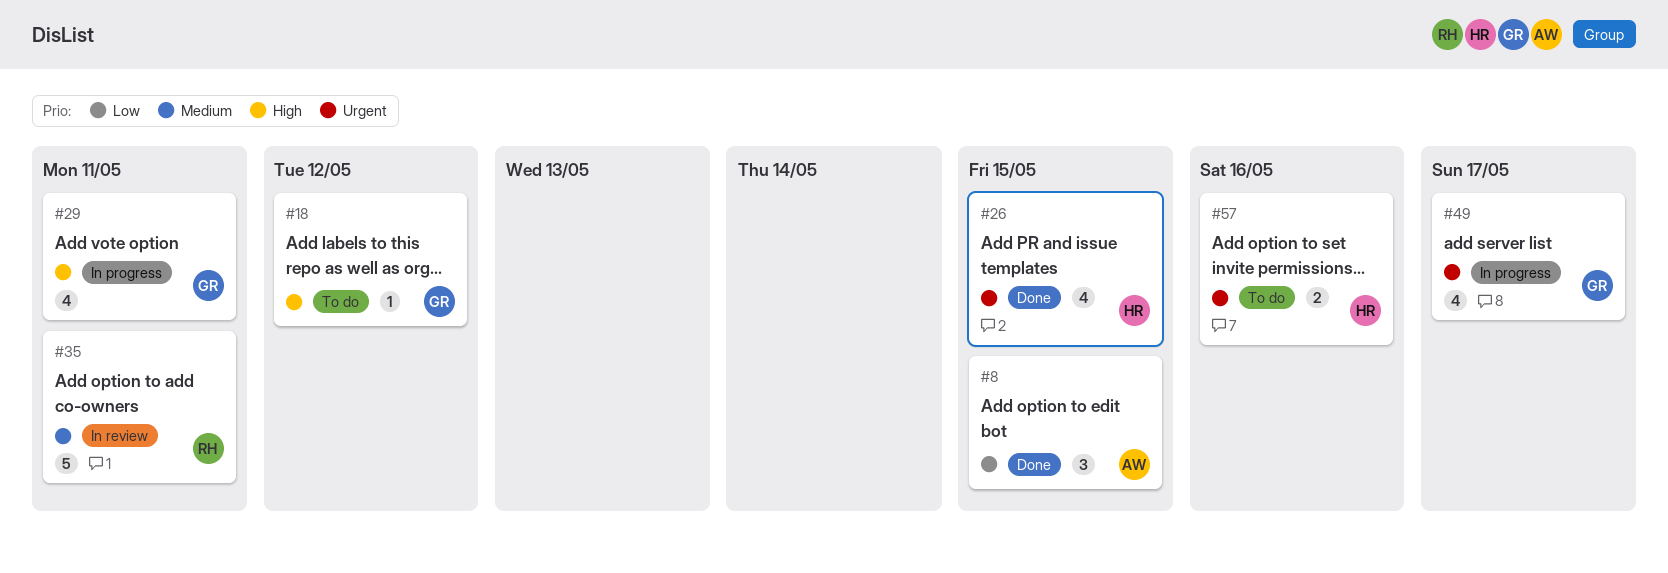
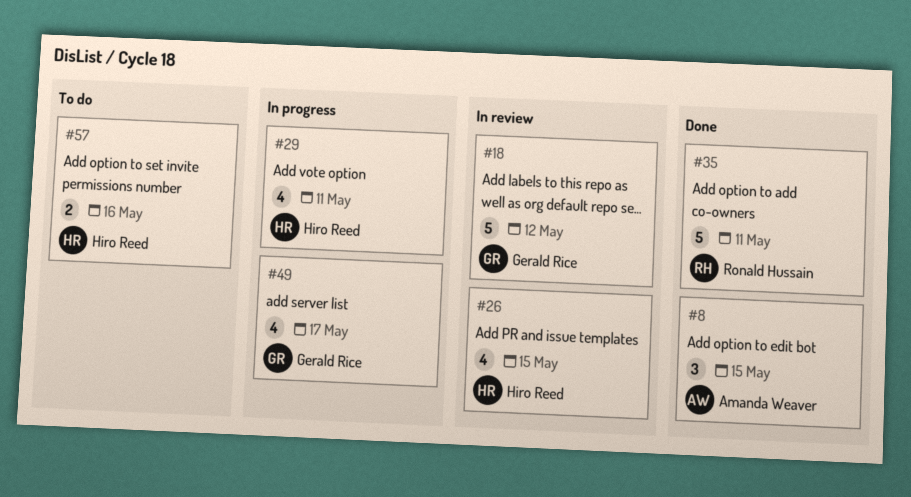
#18, status: To do -> In review
#18, estimate: 1 -> 5
#26, status: Done -> In review
#29, owner: Gerald Rice -> Hiro Reed
#35, status: In review -> Done

